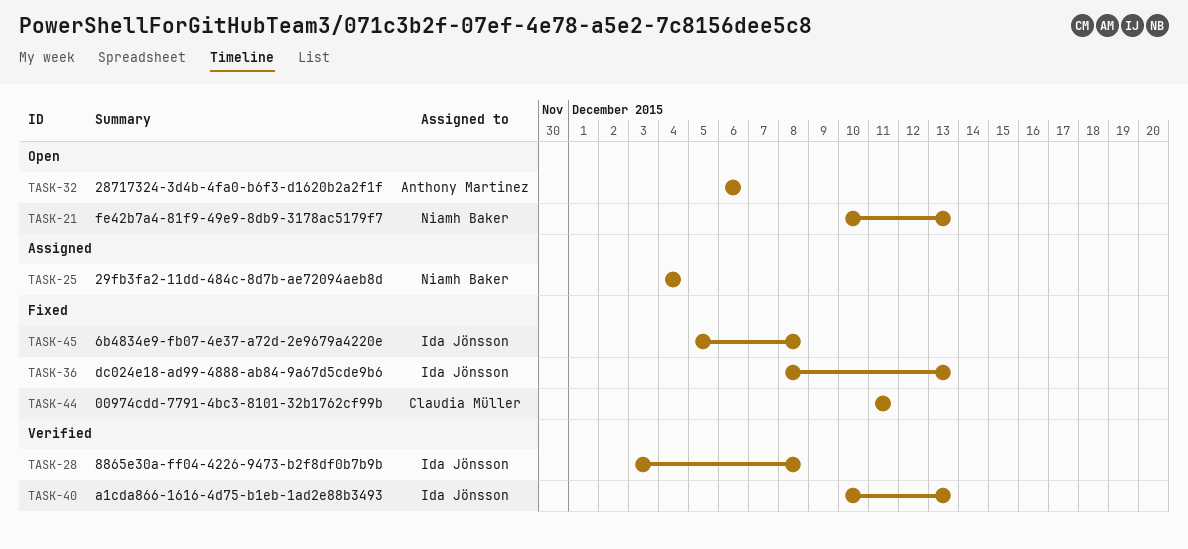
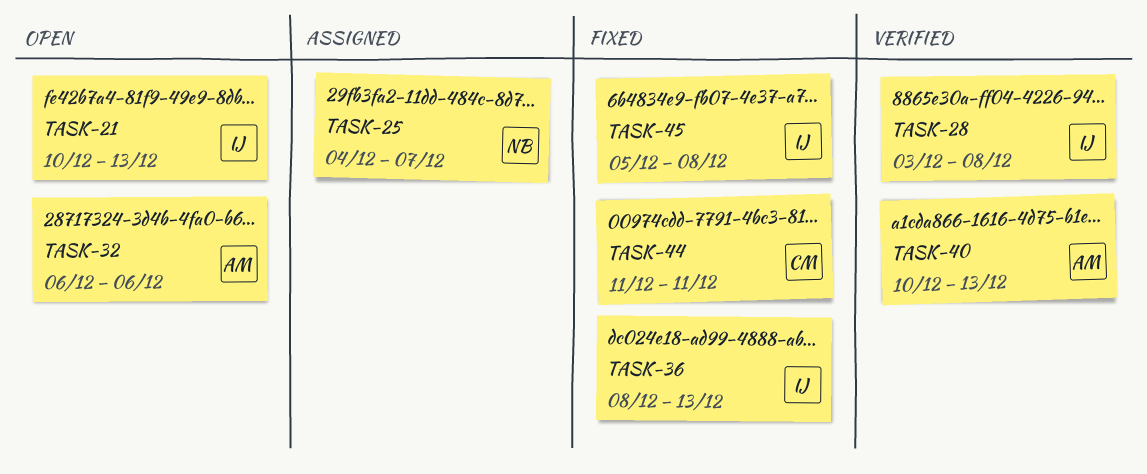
TASK-21, owner: Niamh Baker -> Ida Jönsson
TASK-25, due: Dec 4 -> Dec 7
TASK-40, owner: Ida Jönsson -> Anthony Martinez

